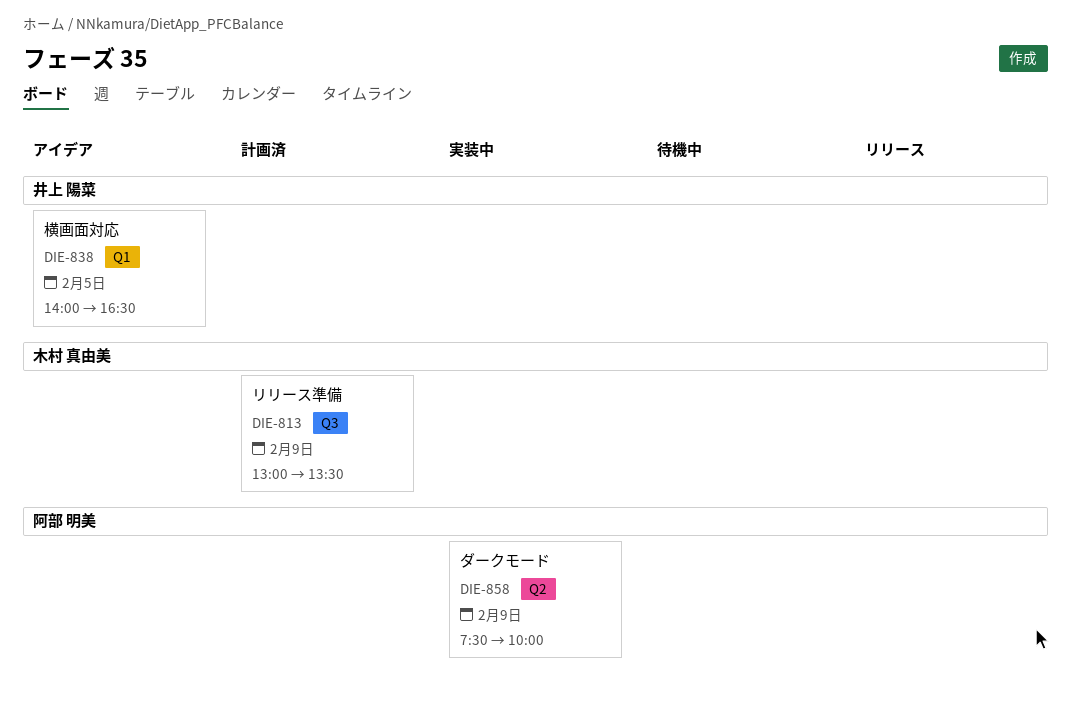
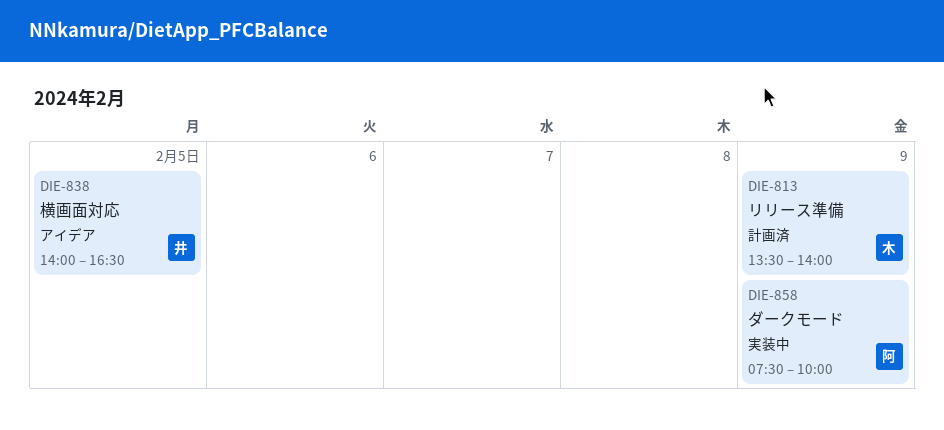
DIE-813, begins: 13:00 -> 13:30
DIE-813, ends: 13:30 -> 14:00

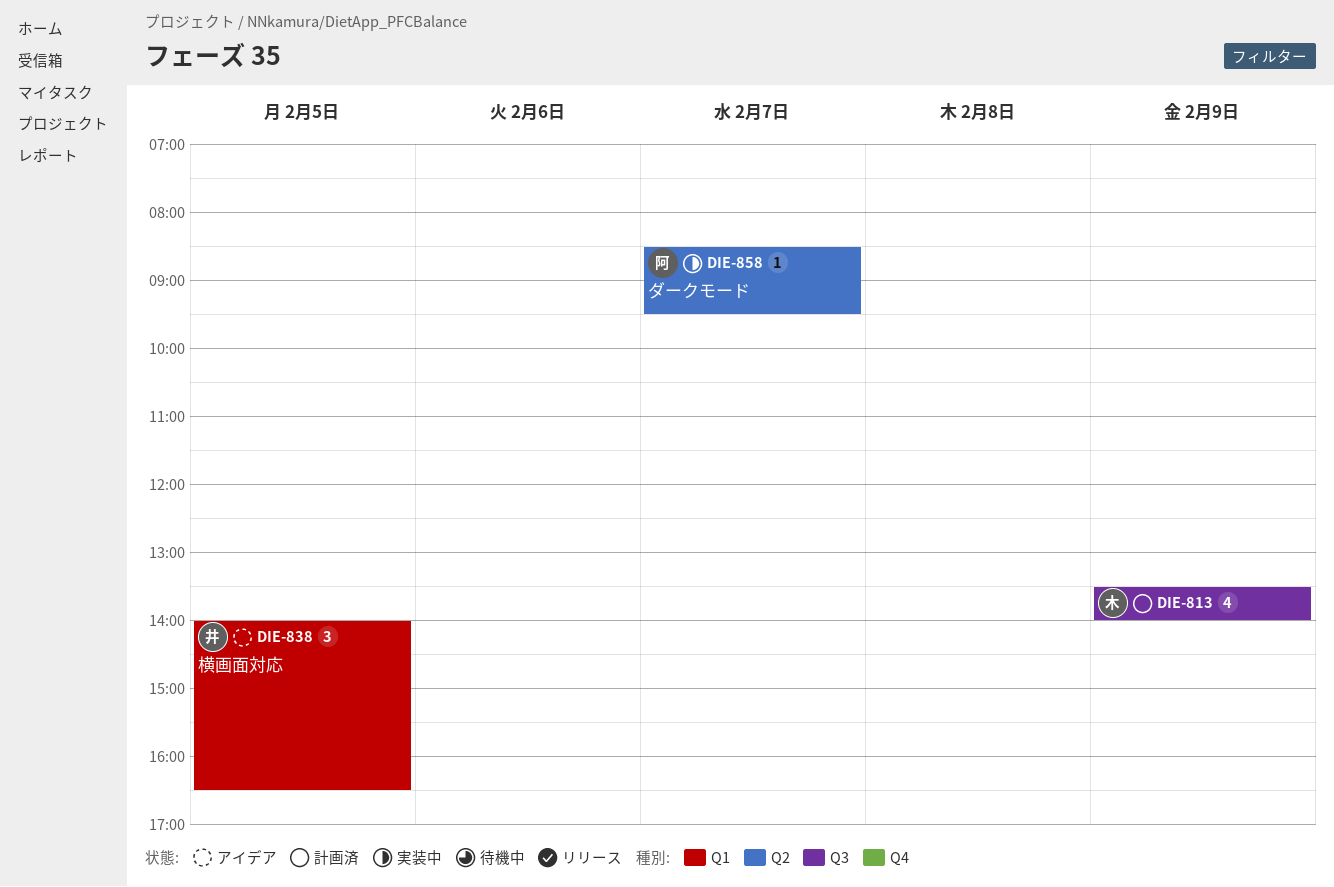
DIE-858, day: Feb 9 -> Feb 7
DIE-858, begins: 07:30 -> 08:30
DIE-858, ends: 10:00 -> 09:30

